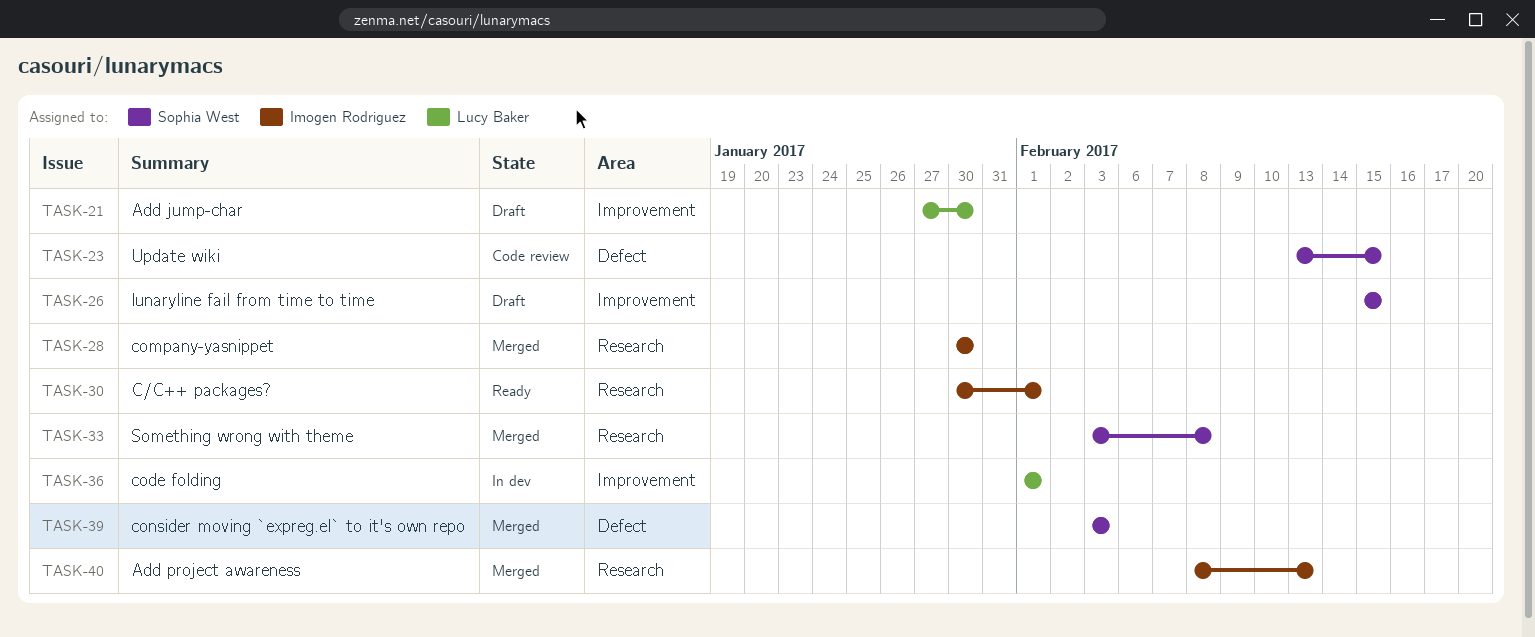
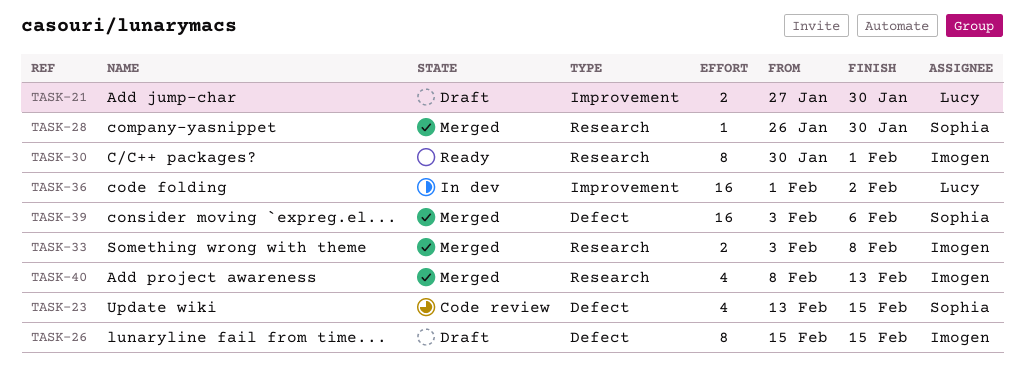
TASK-26, owner: Sophia West -> Imogen Rodriguez
TASK-26, label: Improvement -> Defect
TASK-28, owner: Imogen Rodriguez -> Sophia West
TASK-28, start: Jan 30 -> Jan 26
TASK-33, owner: Sophia West -> Imogen Rodriguez
TASK-36, due: Feb 1 -> Feb 2
TASK-39, due: Feb 3 -> Feb 6

